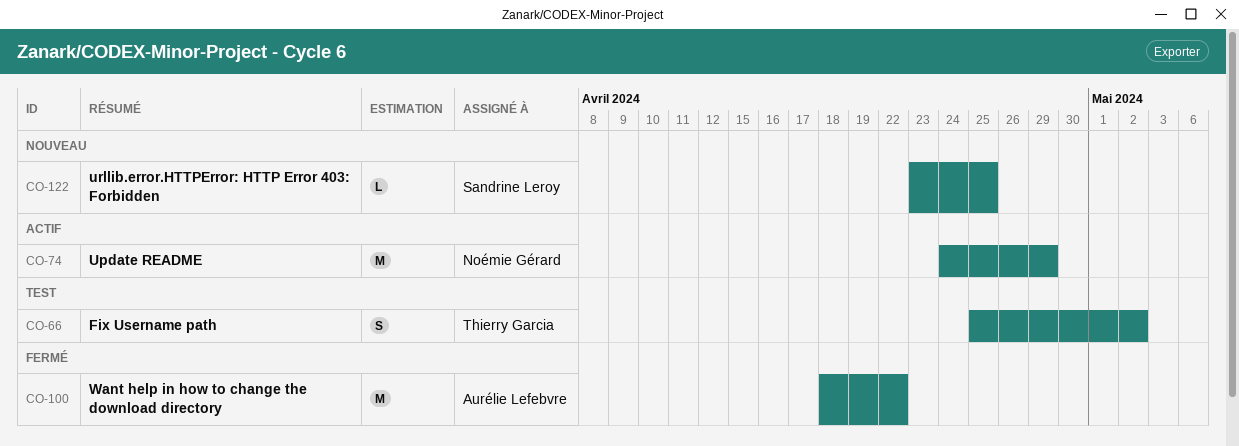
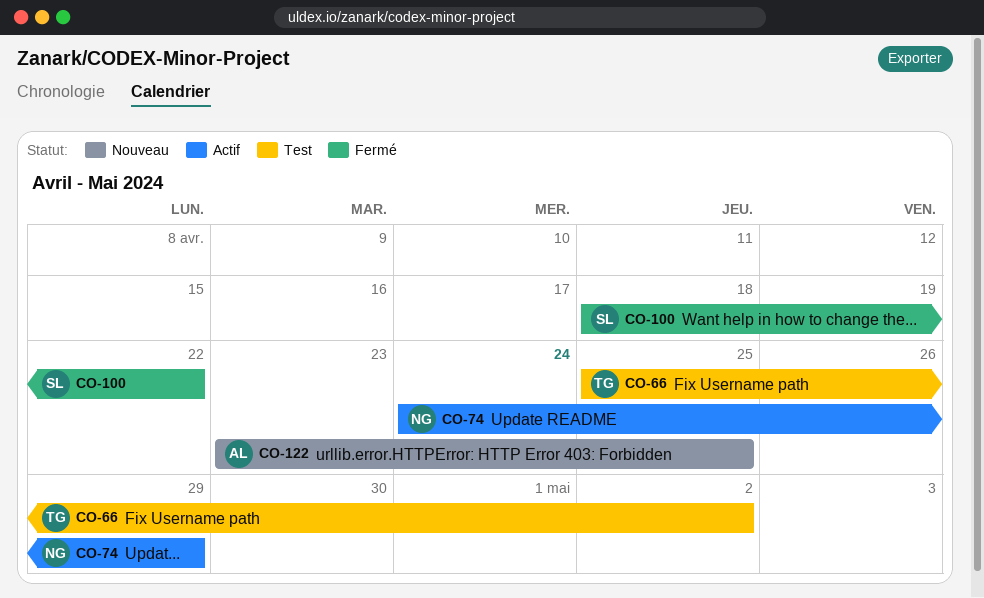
CO-100, owner: Aurélie Lefebvre -> Sandrine Leroy
CO-122, owner: Sandrine Leroy -> Aurélie Lefebvre

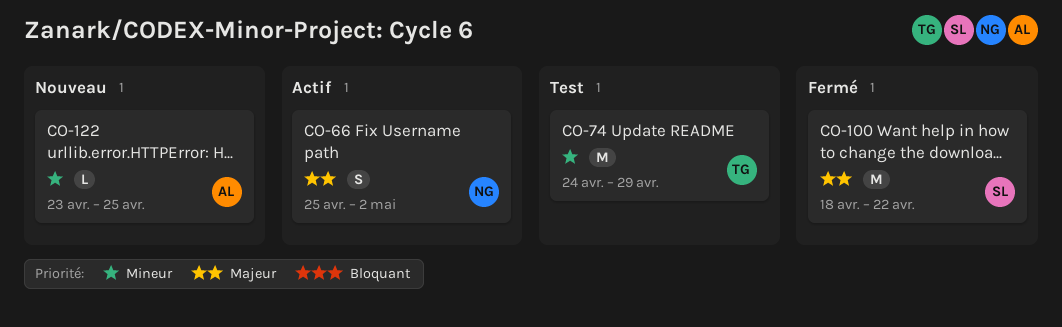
CO-66, status: Test -> Actif
CO-66, owner: TG -> NG
CO-74, status: Actif -> Test
CO-74, owner: NG -> TG

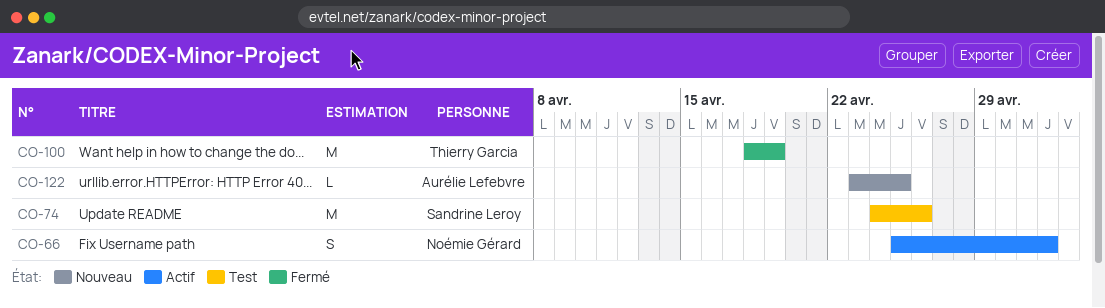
CO-74, owner: Thierry Garcia -> Sandrine Leroy
CO-74, due: Apr 29 -> Apr 26
CO-100, owner: Sandrine Leroy -> Thierry Garcia
CO-100, due: Apr 22 -> Apr 19

